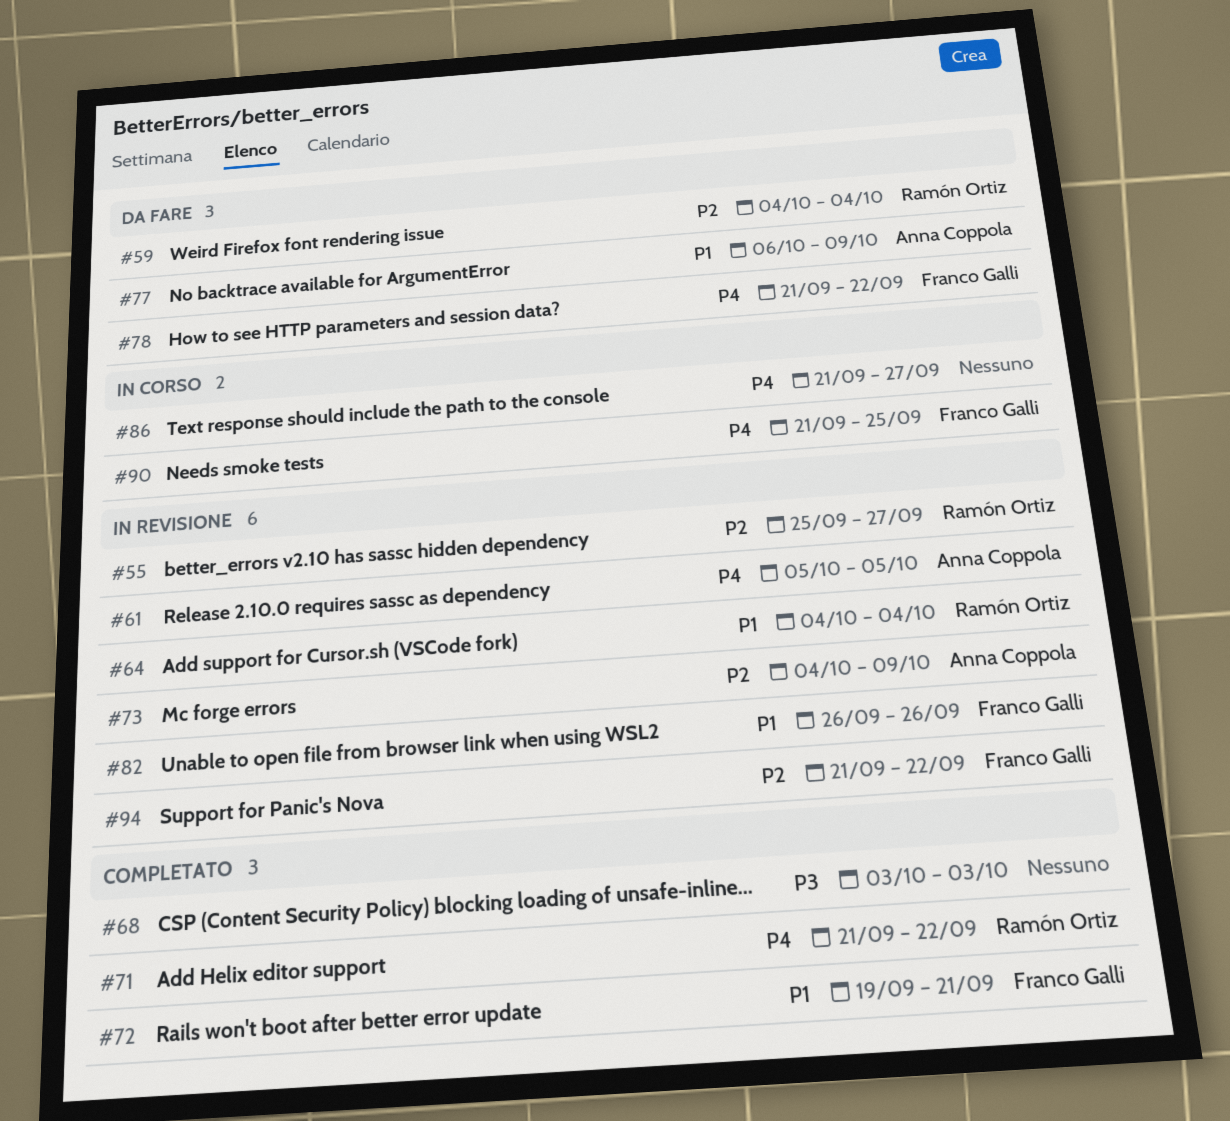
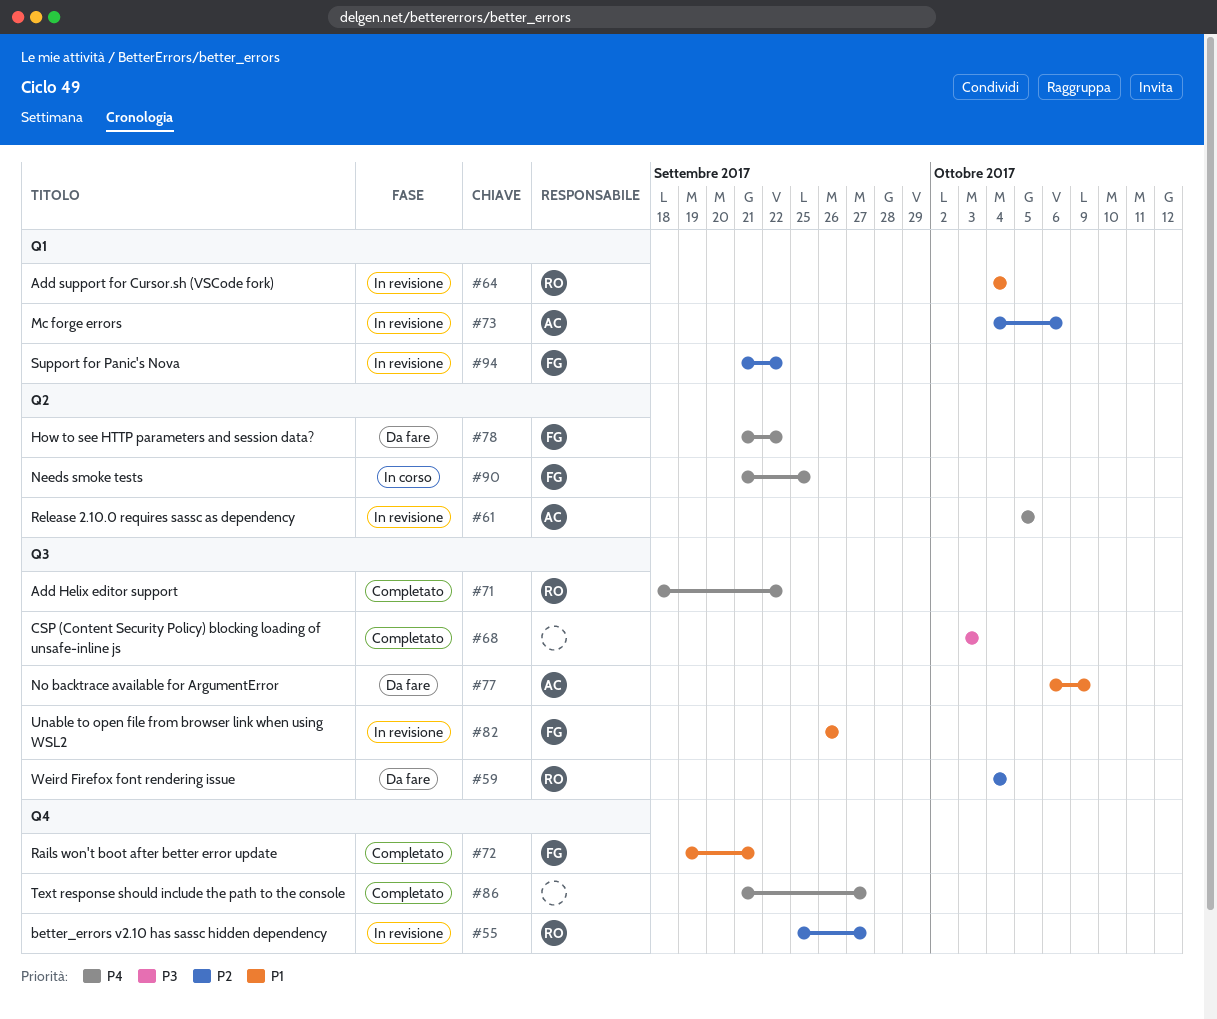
#71, start: Sep 21 -> Sep 18
#73, due: Oct 9 -> Oct 6
#86, status: In corso -> Completato

